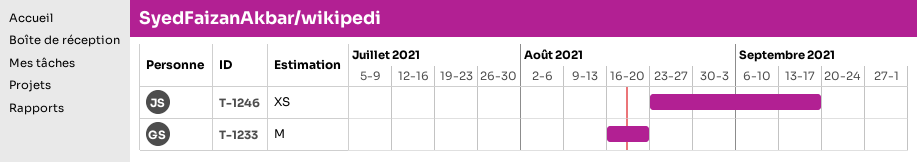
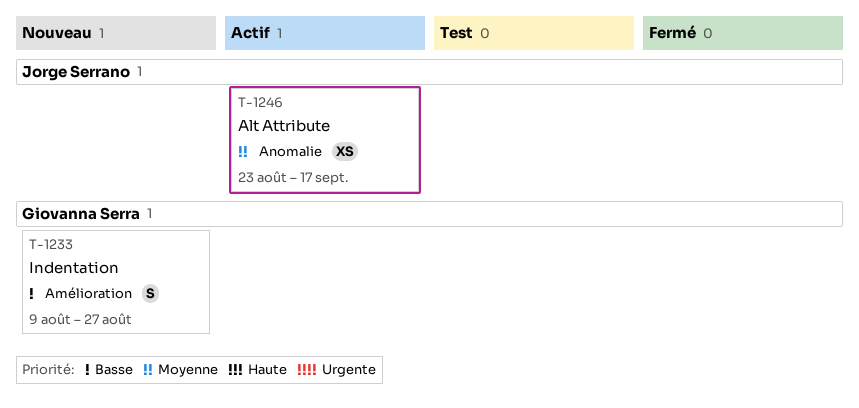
T-1233, estimate: M -> S
T-1233, start: Aug 16 -> Aug 9
T-1233, due: Aug 20 -> Aug 27

